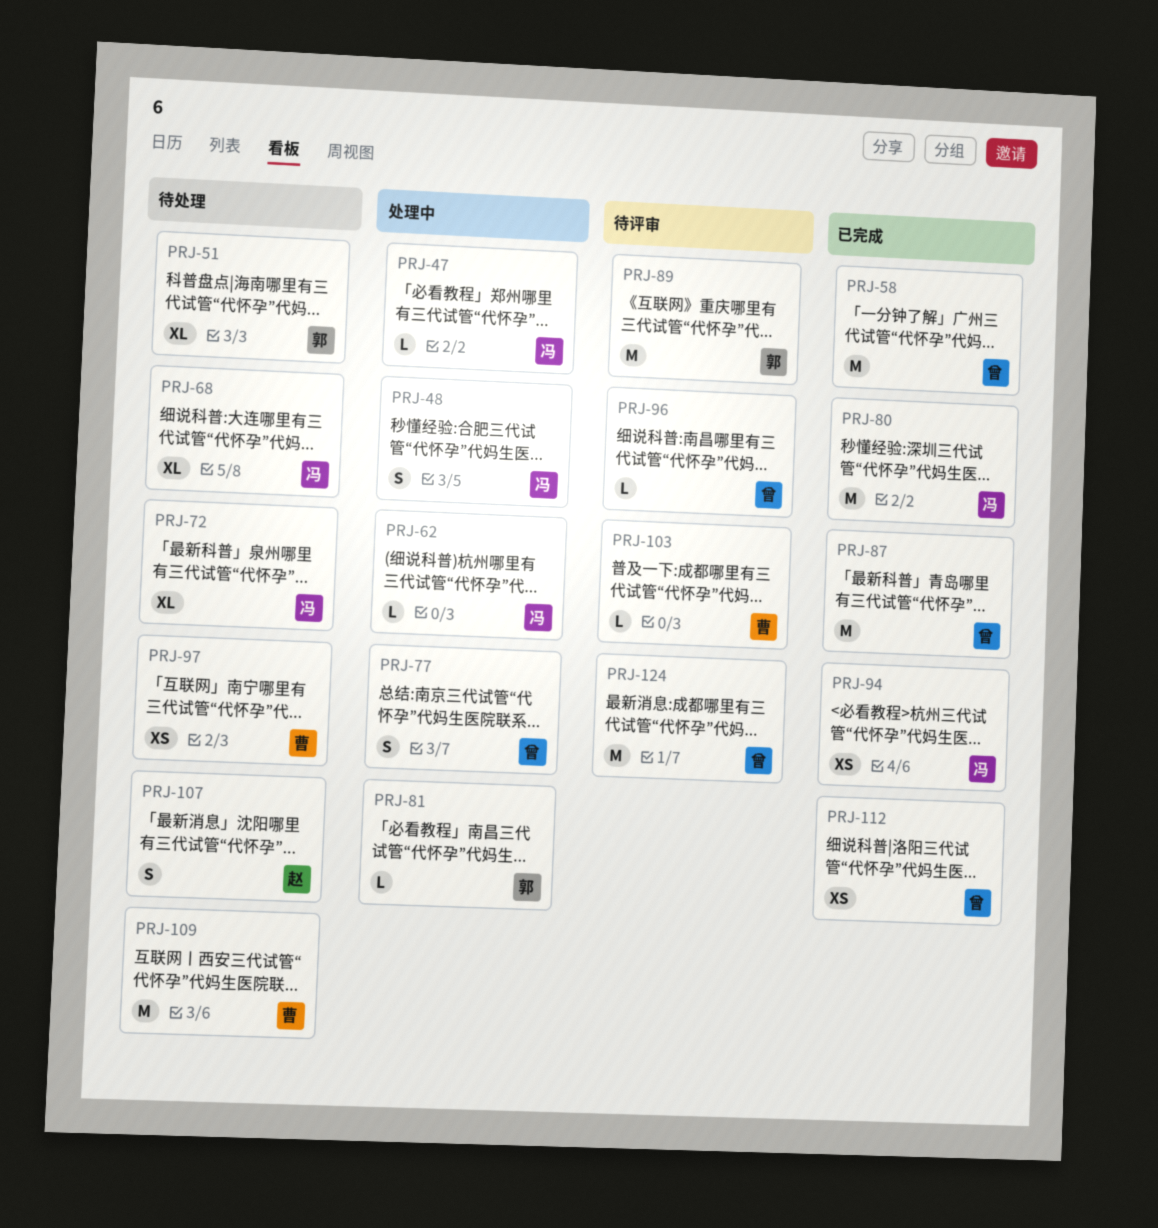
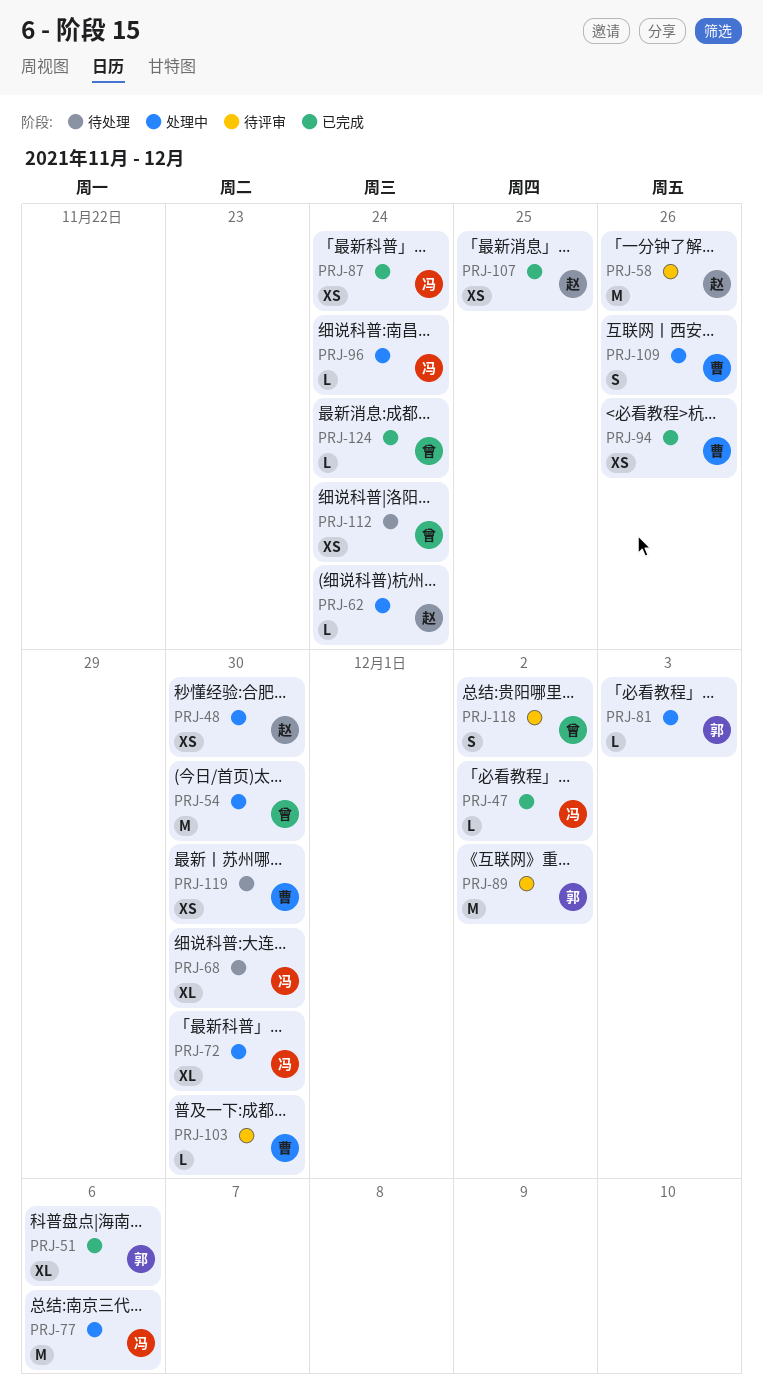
PRJ-47, status: 处理中 -> 已完成
PRJ-48, owner: 冯 -> 赵
PRJ-48, estimate: S -> XS
PRJ-51, status: 待处理 -> 已完成
PRJ-54: none -> present
PRJ-58, status: 已完成 -> 待评审
PRJ-58, owner: 曾 -> 赵
PRJ-62, owner: 冯 -> 赵
PRJ-72, status: 待处理 -> 处理中
PRJ-77, owner: 曾 -> 冯
PRJ-77, estimate: S -> M
PRJ-80: present -> none
PRJ-87, owner: 曾 -> 冯
PRJ-87, estimate: M -> XS
PRJ-94, owner: 冯 -> 曹
PRJ-96, status: 待评审 -> 处理中
PRJ-96, owner: 曾 -> 冯
PRJ-97: present -> none
PRJ-107, status: 待处理 -> 已完成
PRJ-107, estimate: S -> XS
PRJ-109, status: 待处理 -> 处理中
PRJ-109, estimate: M -> S
PRJ-112, status: 已完成 -> 待处理
PRJ-118: none -> present
PRJ-119: none -> present
PRJ-124, status: 待评审 -> 已完成
PRJ-124, estimate: M -> L

